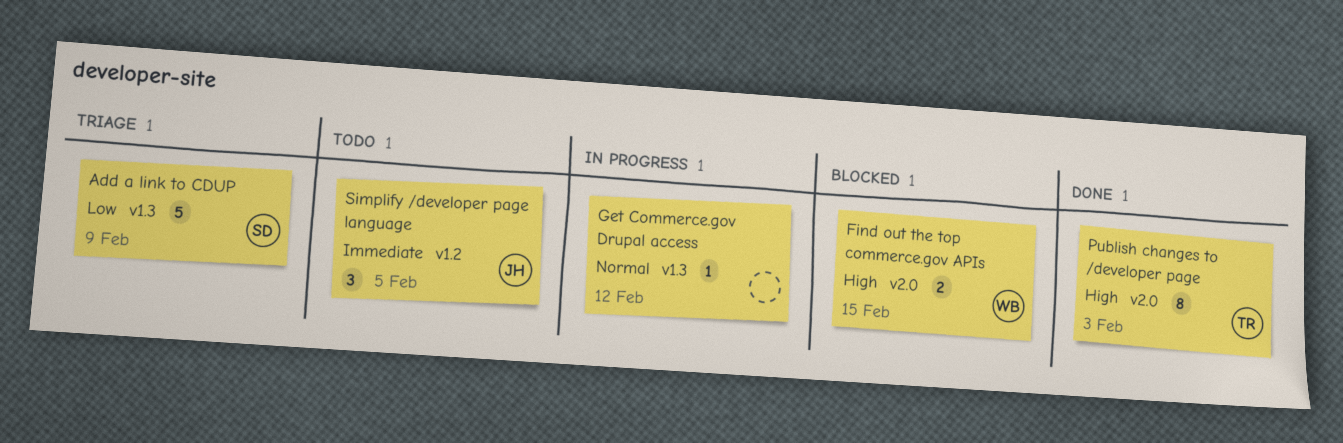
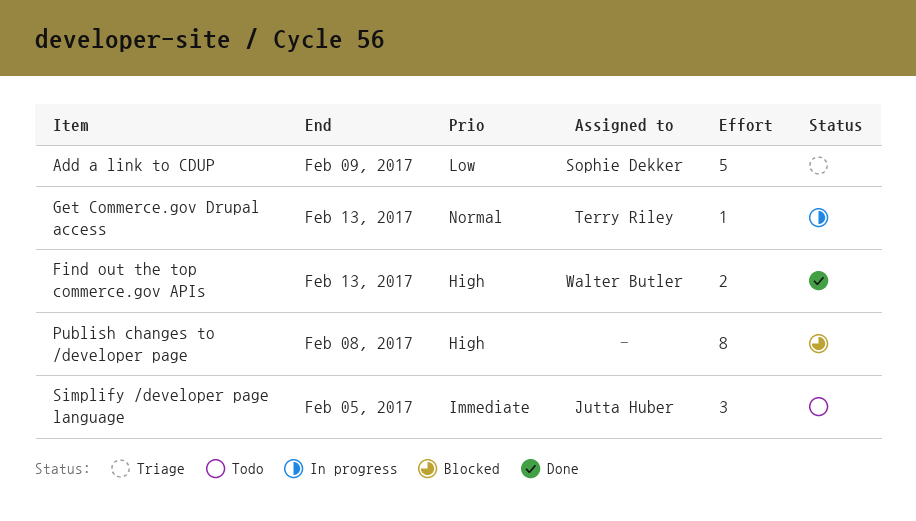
Find out the top commerce.gov APIs, status: Blocked -> Done
Find out the top commerce.gov APIs, due: Feb 15 -> Feb 13
Get Commerce.gov Drupal access, owner: none -> Terry Riley
Get Commerce.gov Drupal access, due: Feb 12 -> Feb 13
Publish changes to /developer page, status: Done -> Blocked
Publish changes to /developer page, owner: Terry Riley -> none
Publish changes to /developer page, due: Feb 3 -> Feb 8

